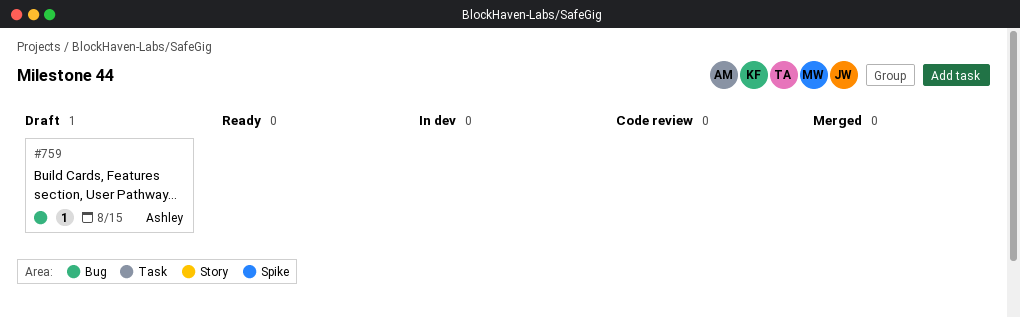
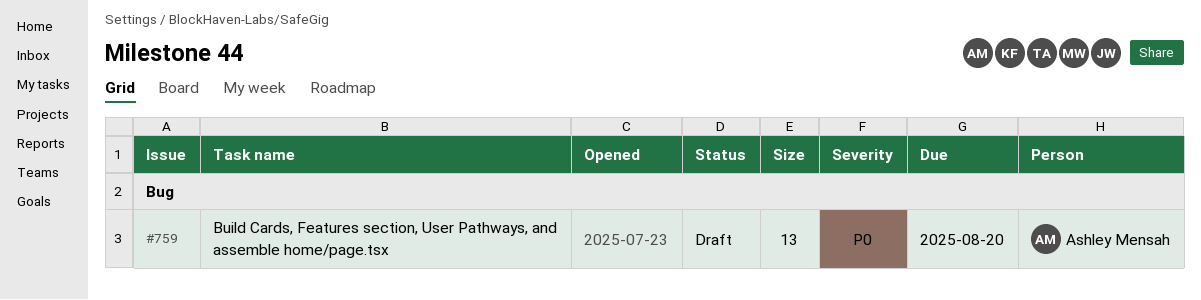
#759, estimate: 1 -> 13
#759, due: Aug 15 -> Aug 20

